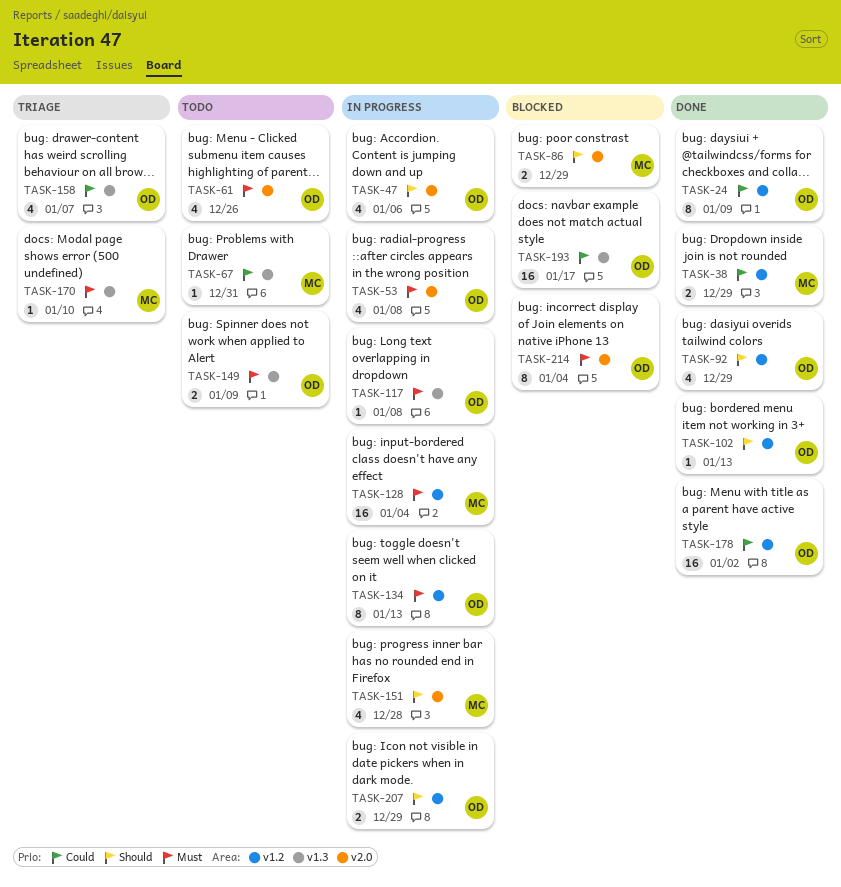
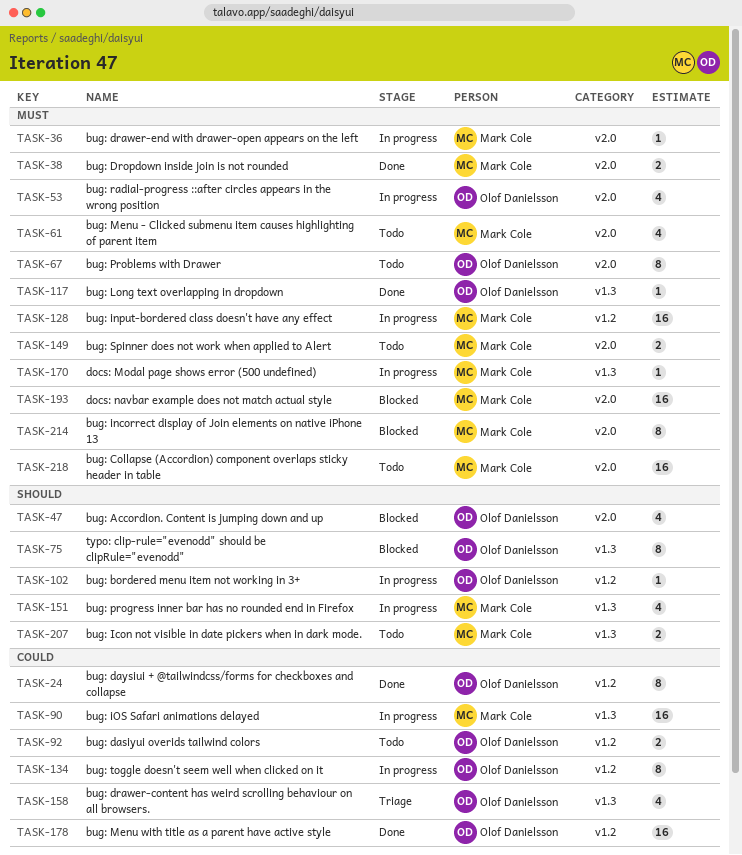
TASK-36: none -> present
TASK-38, priority: Could -> Must
TASK-38, label: v1.2 -> v2.0
TASK-47, status: In progress -> Blocked
TASK-61, owner: Olof Danielsson -> Mark Cole
TASK-67, owner: Mark Cole -> Olof Danielsson
TASK-67, priority: Could -> Must
TASK-67, label: v1.3 -> v2.0
TASK-67, estimate: 1 -> 8
TASK-75: none -> present
TASK-86: present -> none
TASK-90: none -> present
TASK-92, status: Done -> Todo
TASK-92, priority: Should -> Could
TASK-92, estimate: 4 -> 2
TASK-102, status: Done -> In progress
TASK-117, status: In progress -> Done
TASK-134, priority: Must -> Could
TASK-149, owner: Olof Danielsson -> Mark Cole
TASK-149, label: v1.3 -> v2.0
TASK-151, label: v2.0 -> v1.3
TASK-170, status: Triage -> In progress
TASK-193, owner: Olof Danielsson -> Mark Cole
TASK-193, priority: Could -> Must
TASK-193, label: v1.3 -> v2.0
TASK-207, status: In progress -> Todo
TASK-207, owner: Olof Danielsson -> Mark Cole
TASK-207, label: v1.2 -> v1.3
TASK-214, owner: Olof Danielsson -> Mark Cole
TASK-218: none -> present

